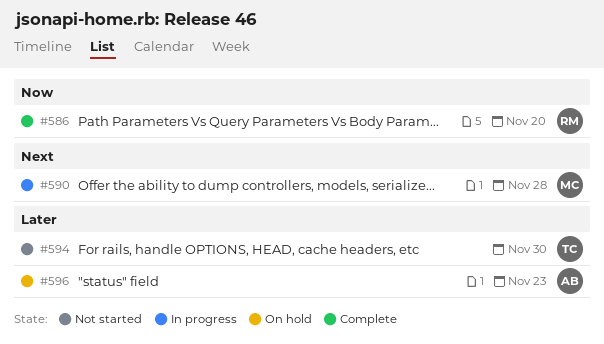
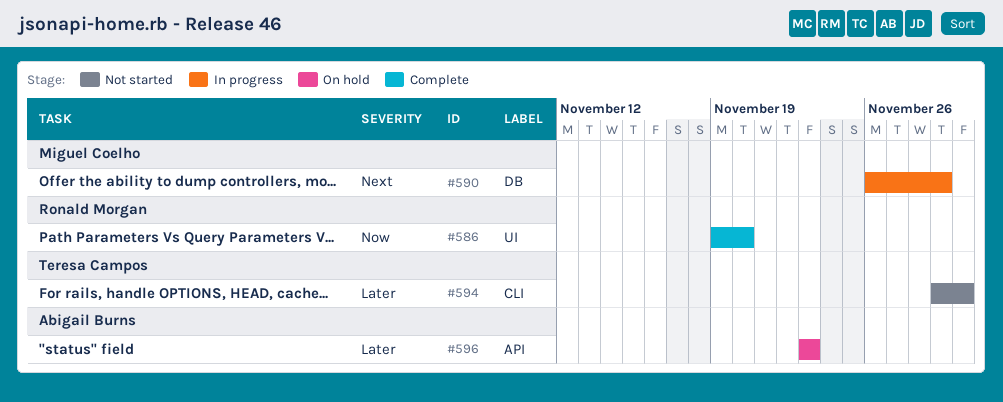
#590, due: Nov 28 -> Nov 29

